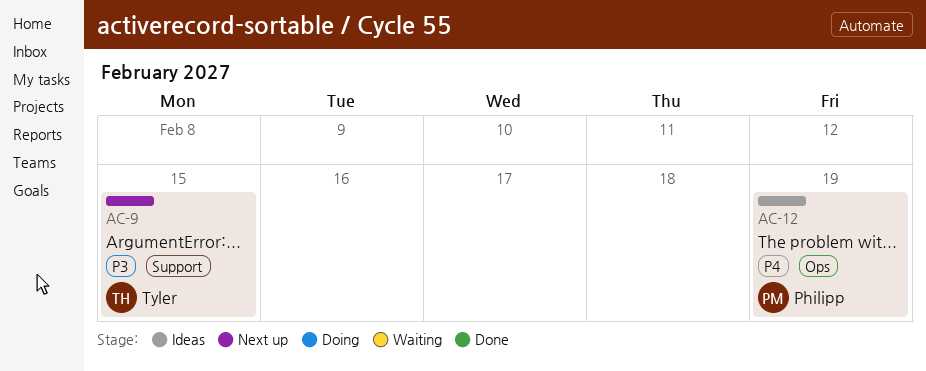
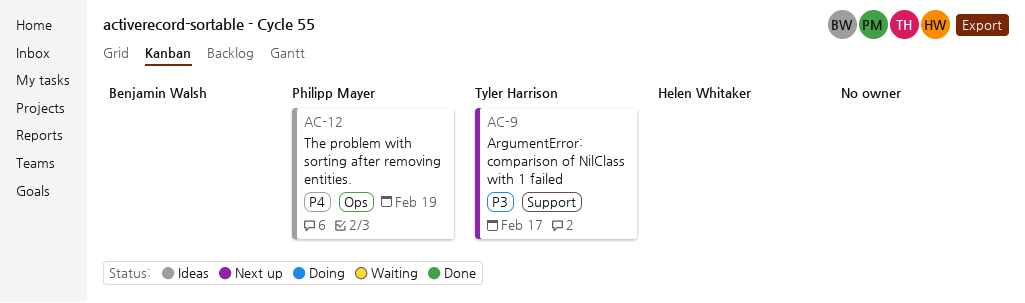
AC-9, due: Feb 15 -> Feb 17

